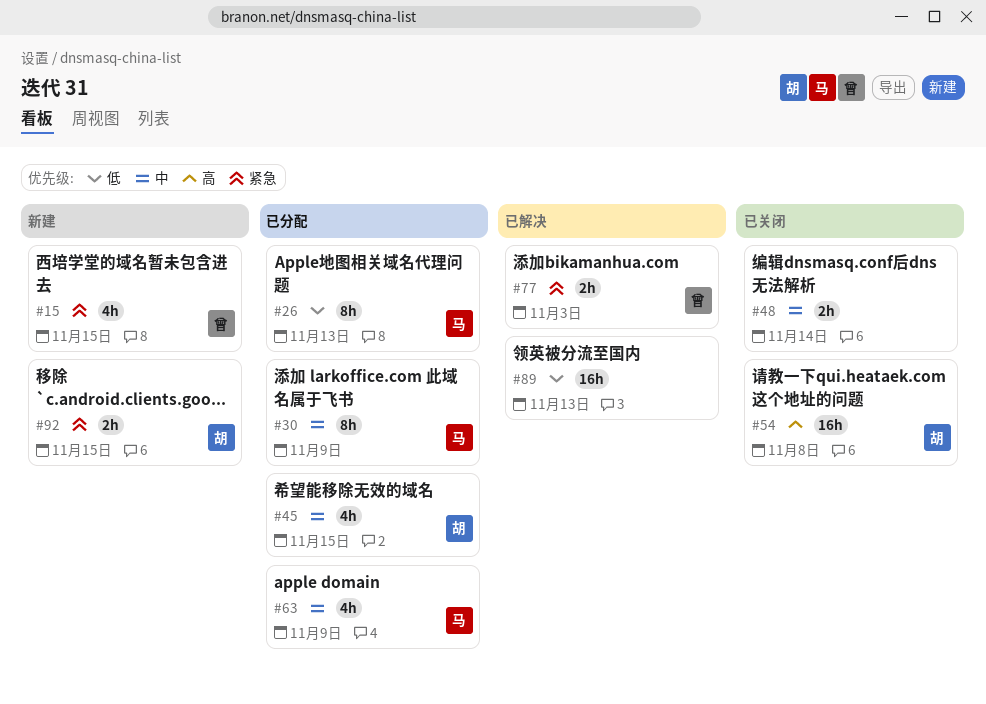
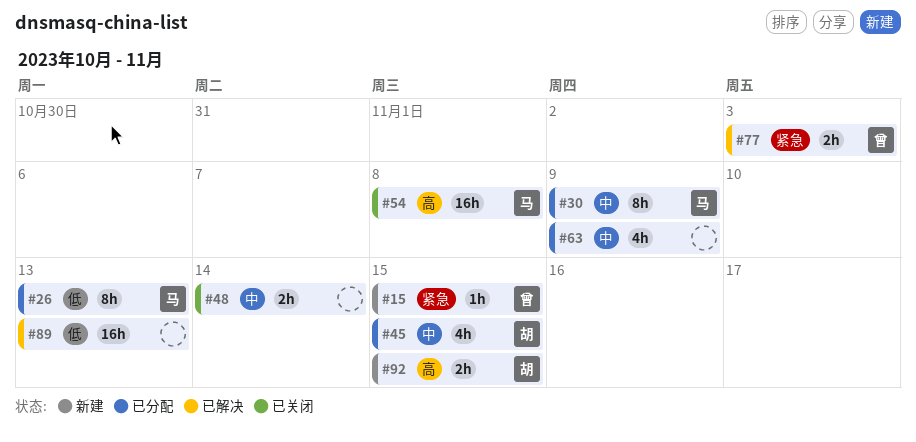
#15, estimate: 4h -> 1h
#54, owner: 胡 -> 马
#63, owner: 马 -> none
#92, priority: 紧急 -> 高

